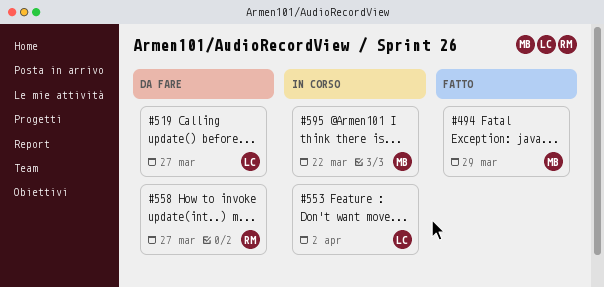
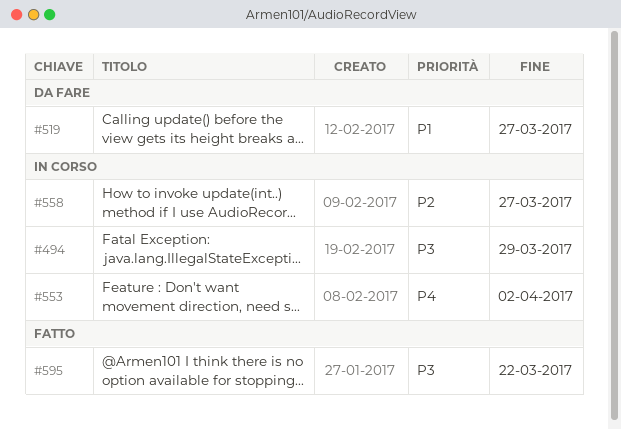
#494, status: Fatto -> In corso
#558, status: Da fare -> In corso
#595, status: In corso -> Fatto

